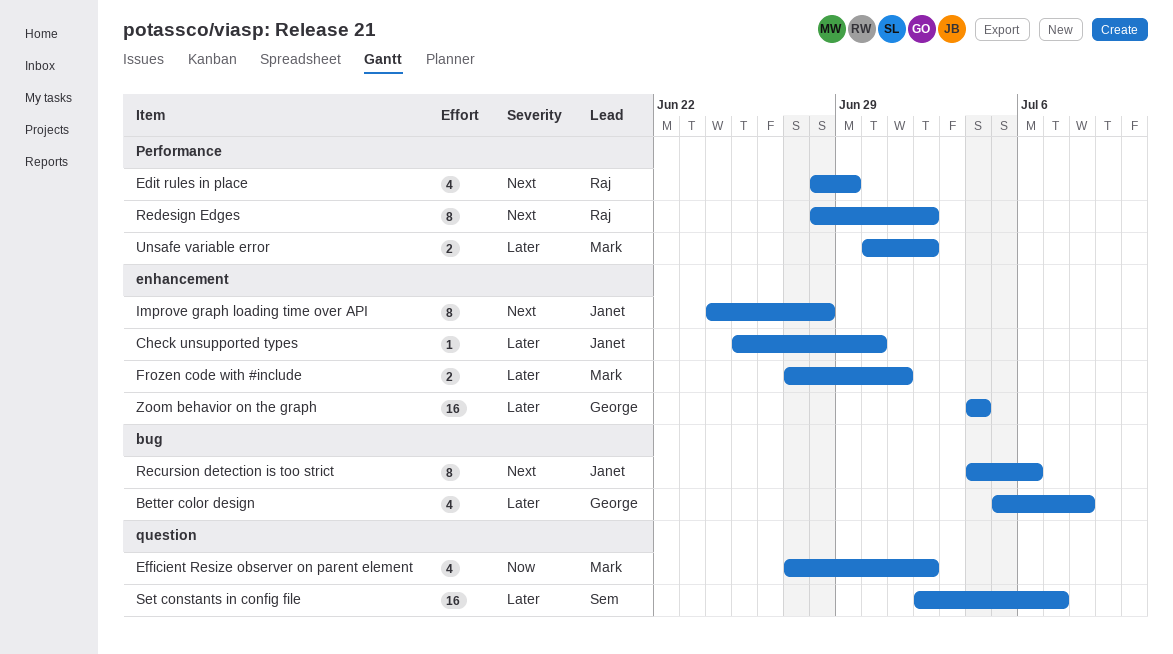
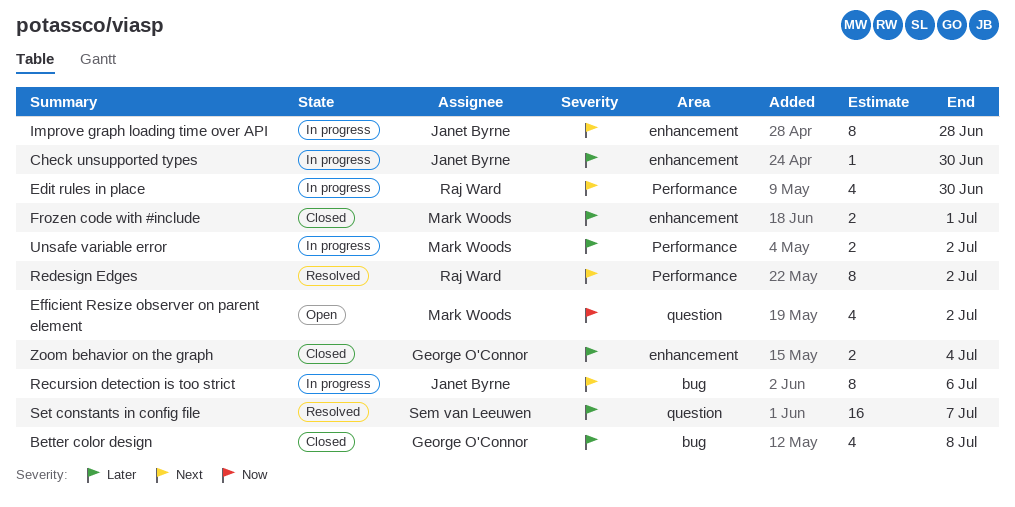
Edit rules in place, due: Jun 29 -> Jun 30
Zoom behavior on the graph, estimate: 16 -> 2

